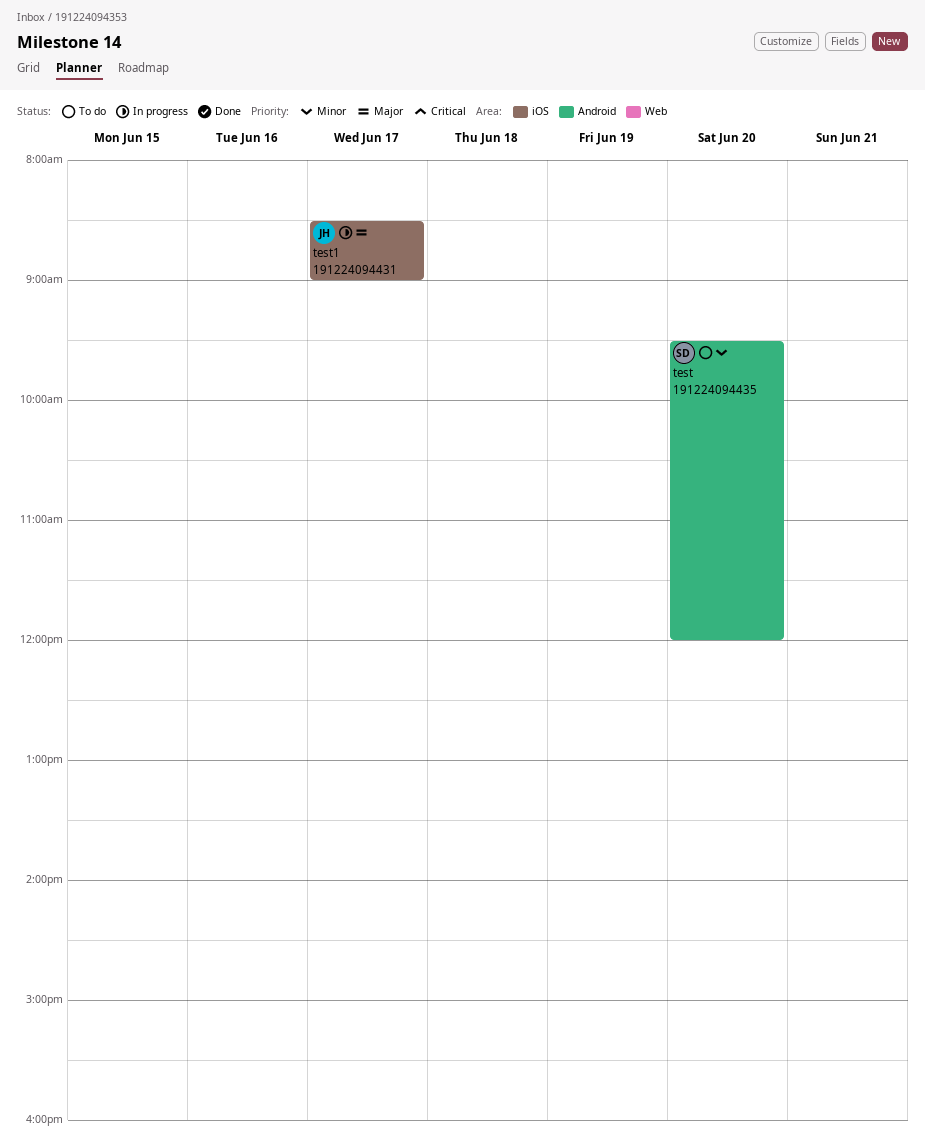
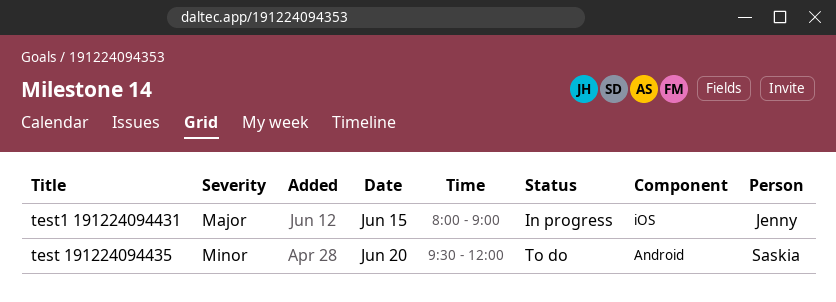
test1 191224094431, day: Jun 17 -> Jun 15
test1 191224094431, begins: 08:30 -> 08:00

